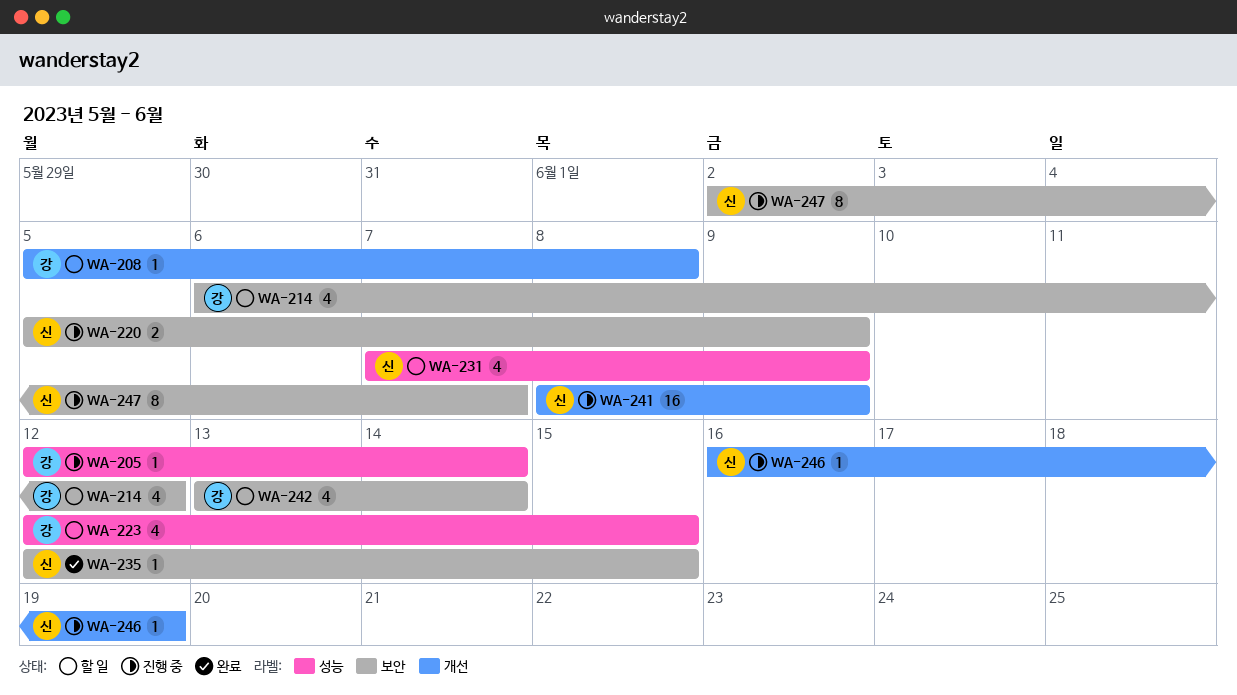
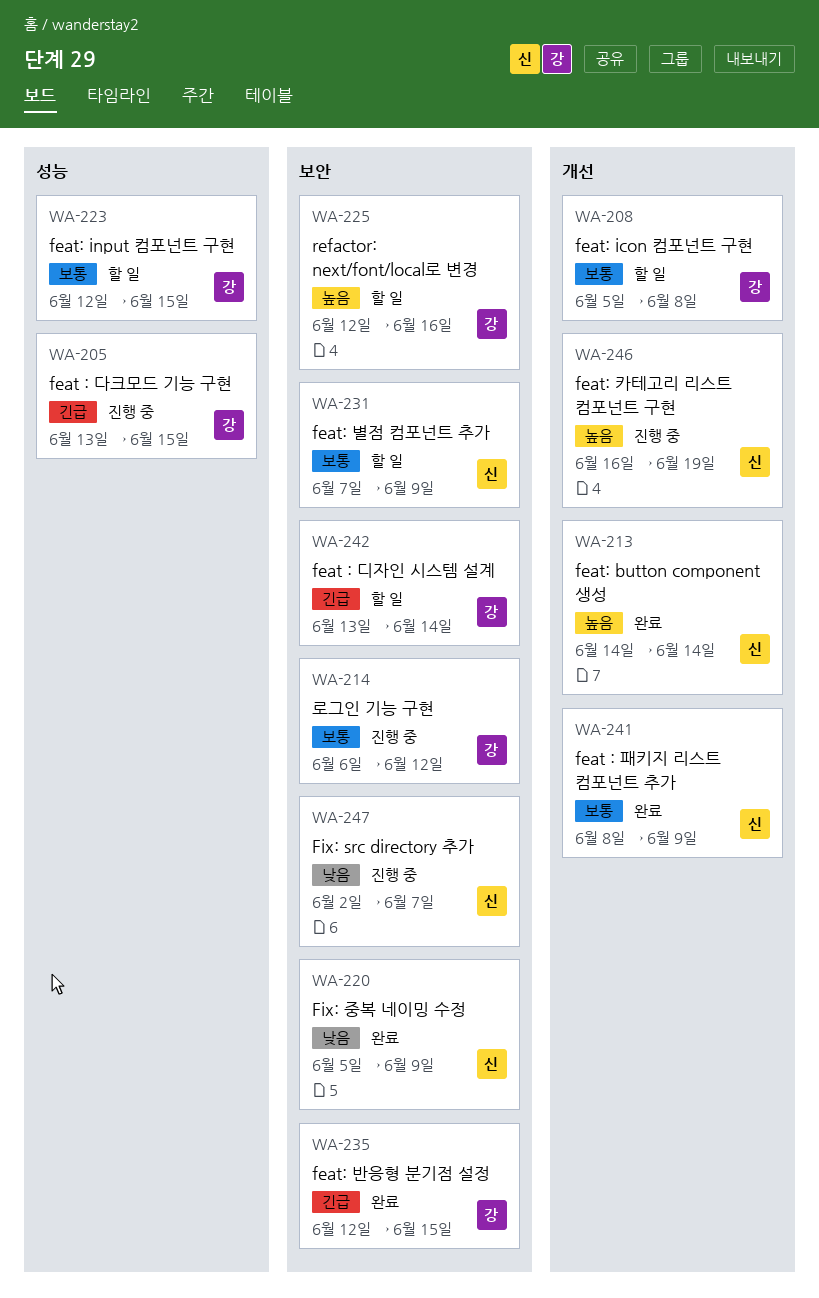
WA-205, start: Jun 12 -> Jun 13
WA-205, due: Jun 14 -> Jun 15
WA-213: none -> present
WA-214, status: 할 일 -> 진행 중
WA-220, status: 진행 중 -> 완료
WA-225: none -> present
WA-231, label: 성능 -> 보안
WA-235, owner: 신 -> 강
WA-241, status: 진행 중 -> 완료

